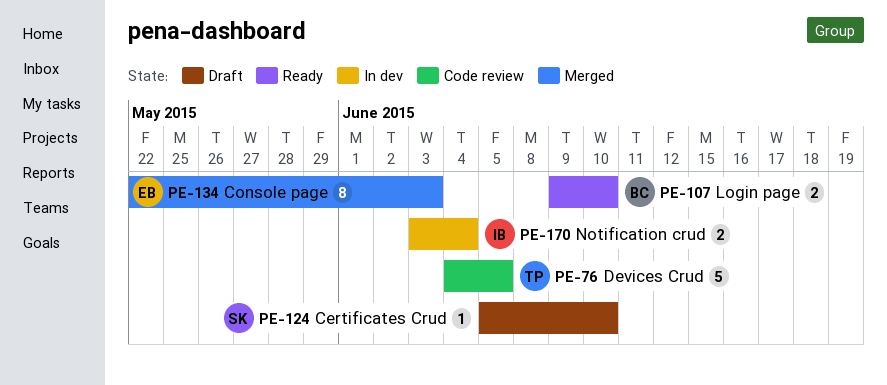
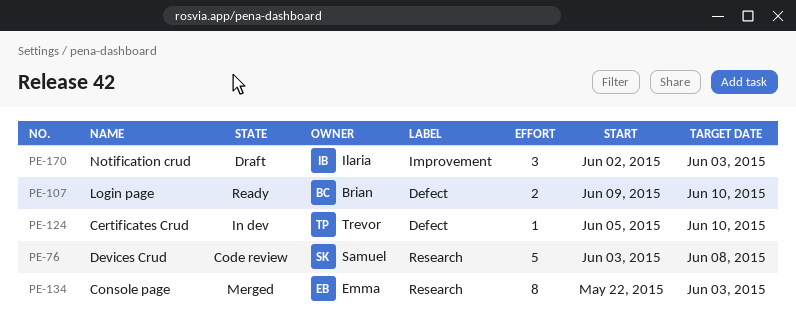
PE-76, owner: Trevor -> Samuel
PE-76, start: Jun 4 -> Jun 3
PE-76, due: Jun 5 -> Jun 8
PE-124, status: Draft -> In dev
PE-124, owner: Samuel -> Trevor
PE-170, status: In dev -> Draft
PE-170, estimate: 2 -> 3
PE-170, start: Jun 3 -> Jun 2
PE-170, due: Jun 4 -> Jun 3

